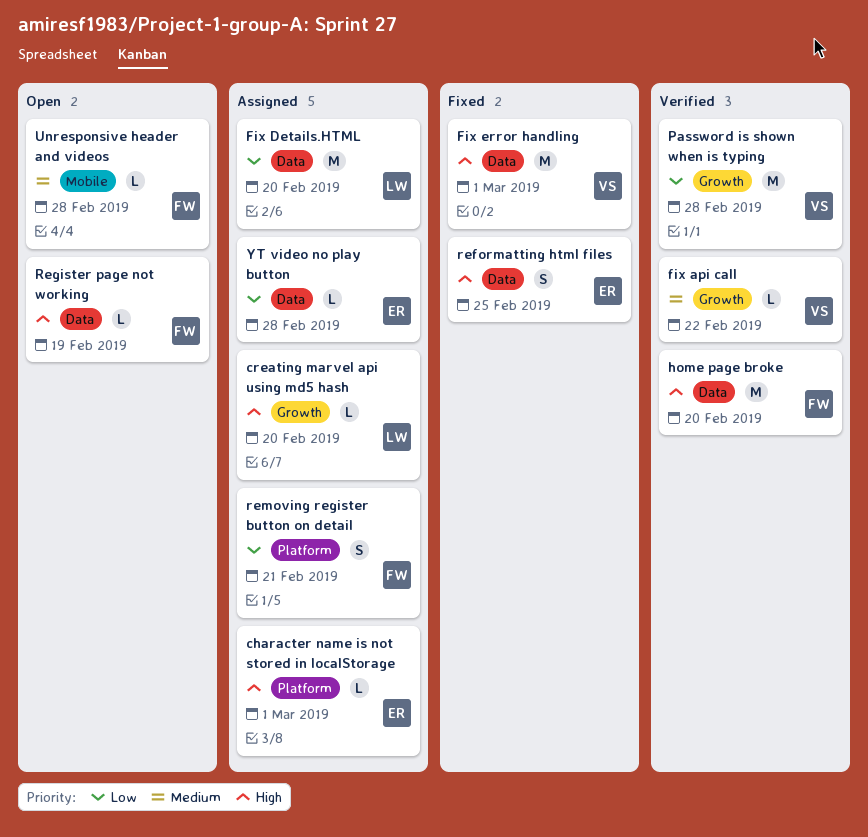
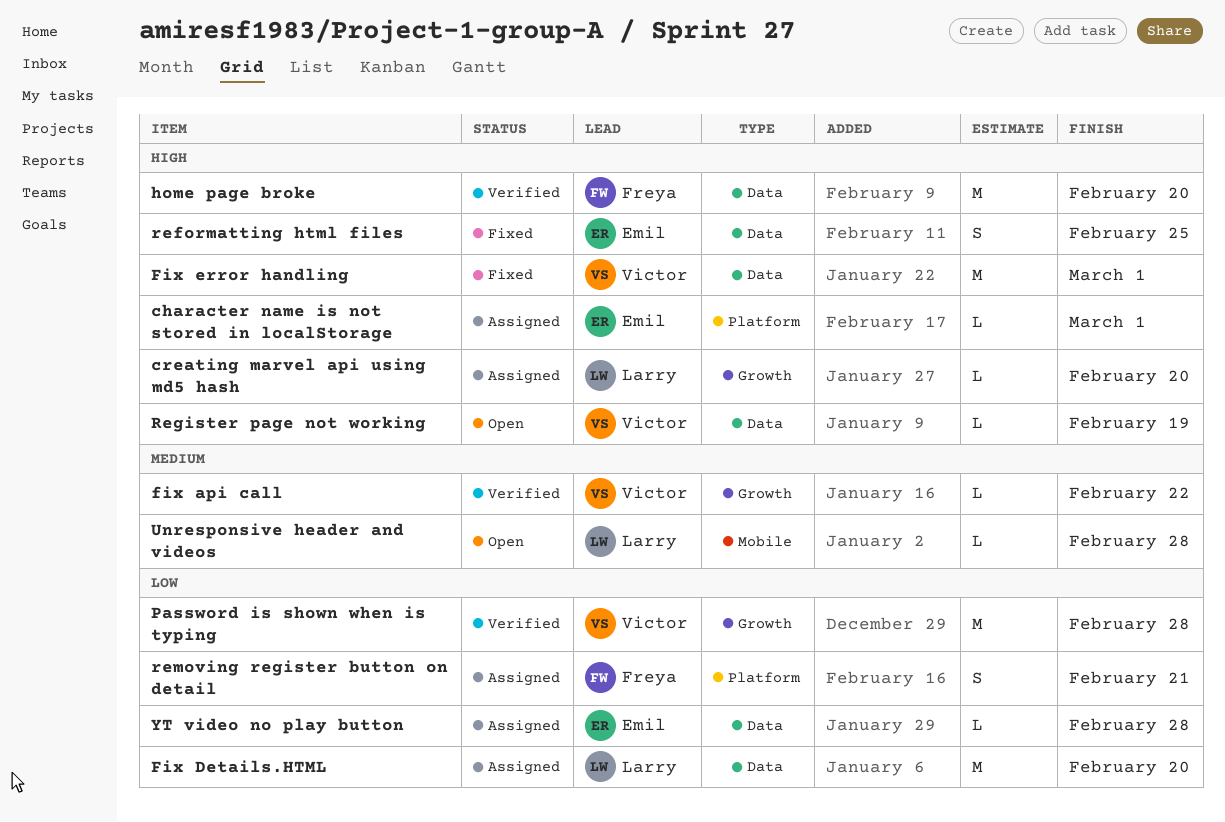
Register page not working, owner: Freya -> Victor
Unresponsive header and videos, owner: Freya -> Larry

